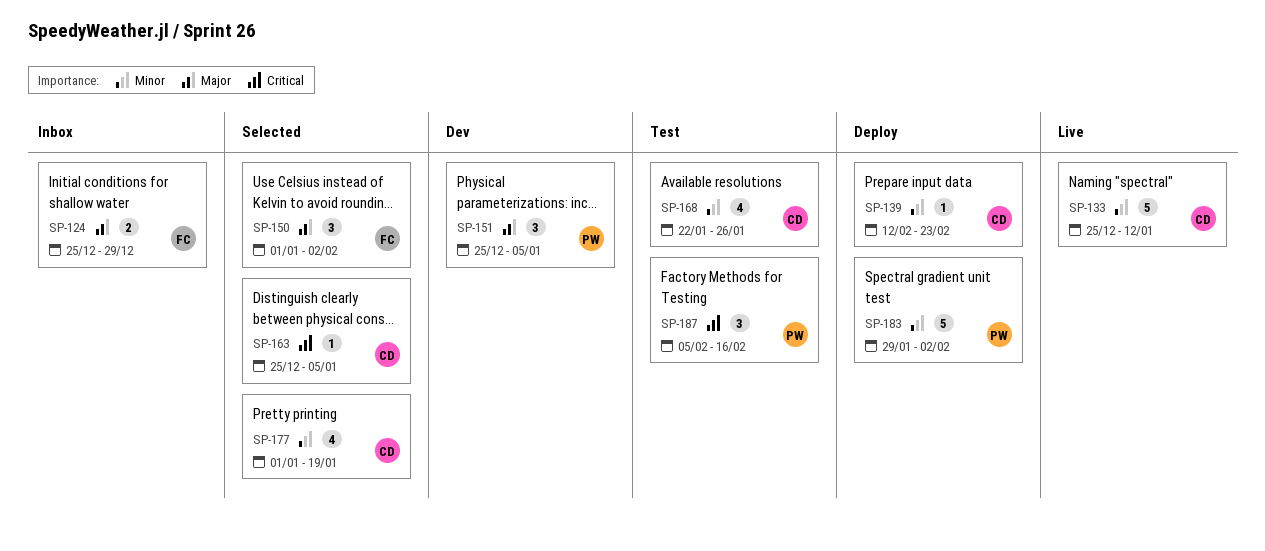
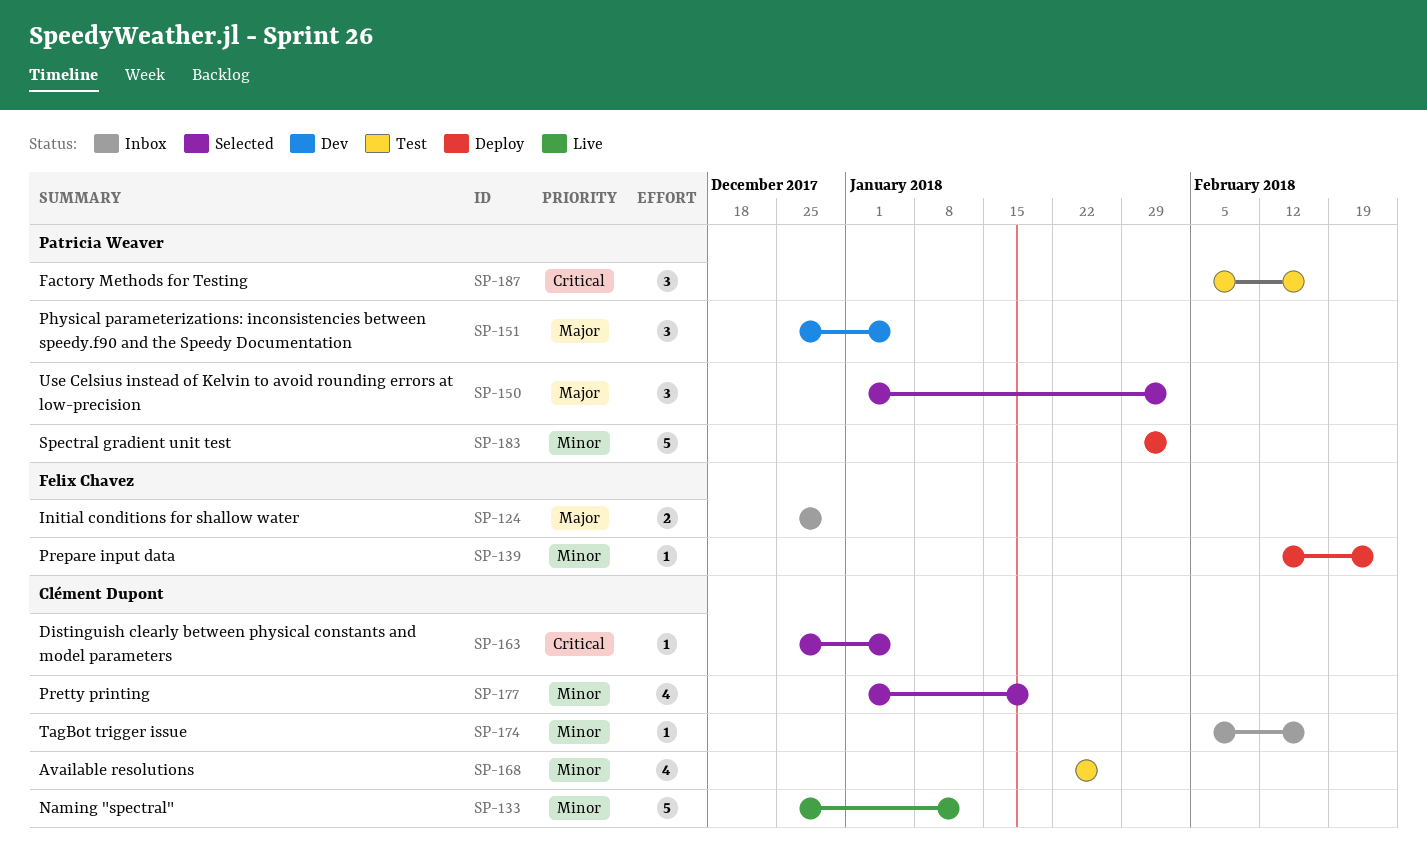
SP-139, owner: Clément Dupont -> Felix Chavez
SP-150, owner: Felix Chavez -> Patricia Weaver
SP-174: none -> present

